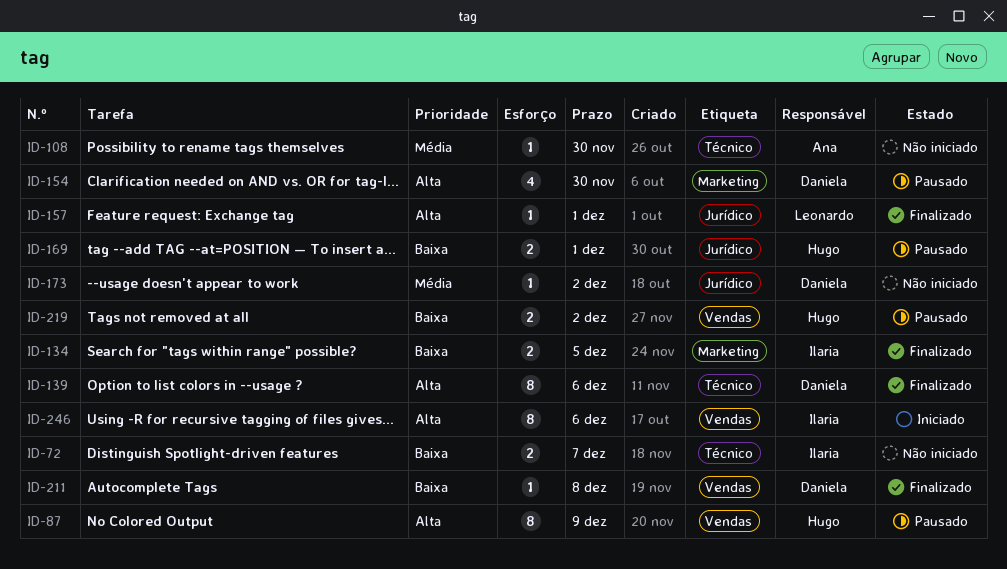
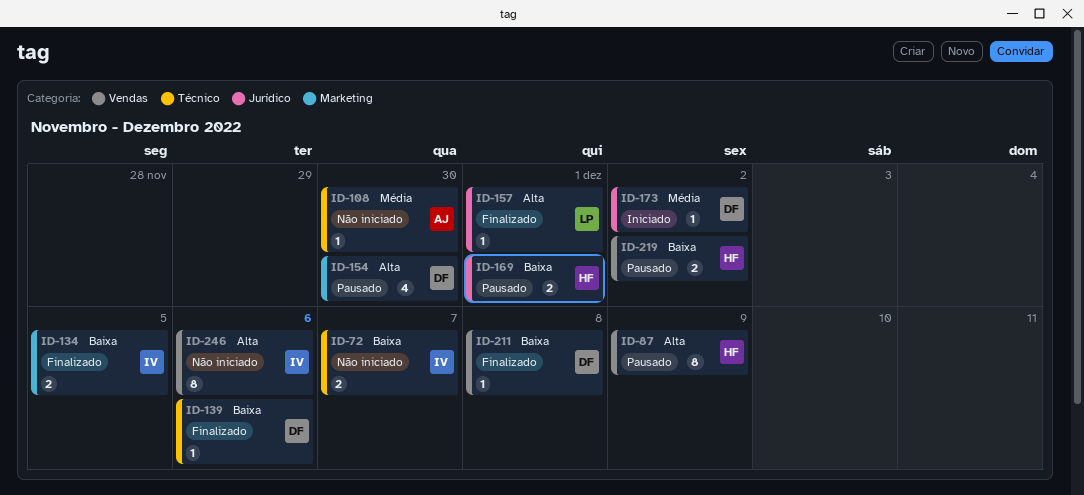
ID-139, priority: Alta -> Baixa
ID-139, estimate: 8 -> 1
ID-173, status: Não iniciado -> Iniciado
ID-246, status: Iniciado -> Não iniciado

